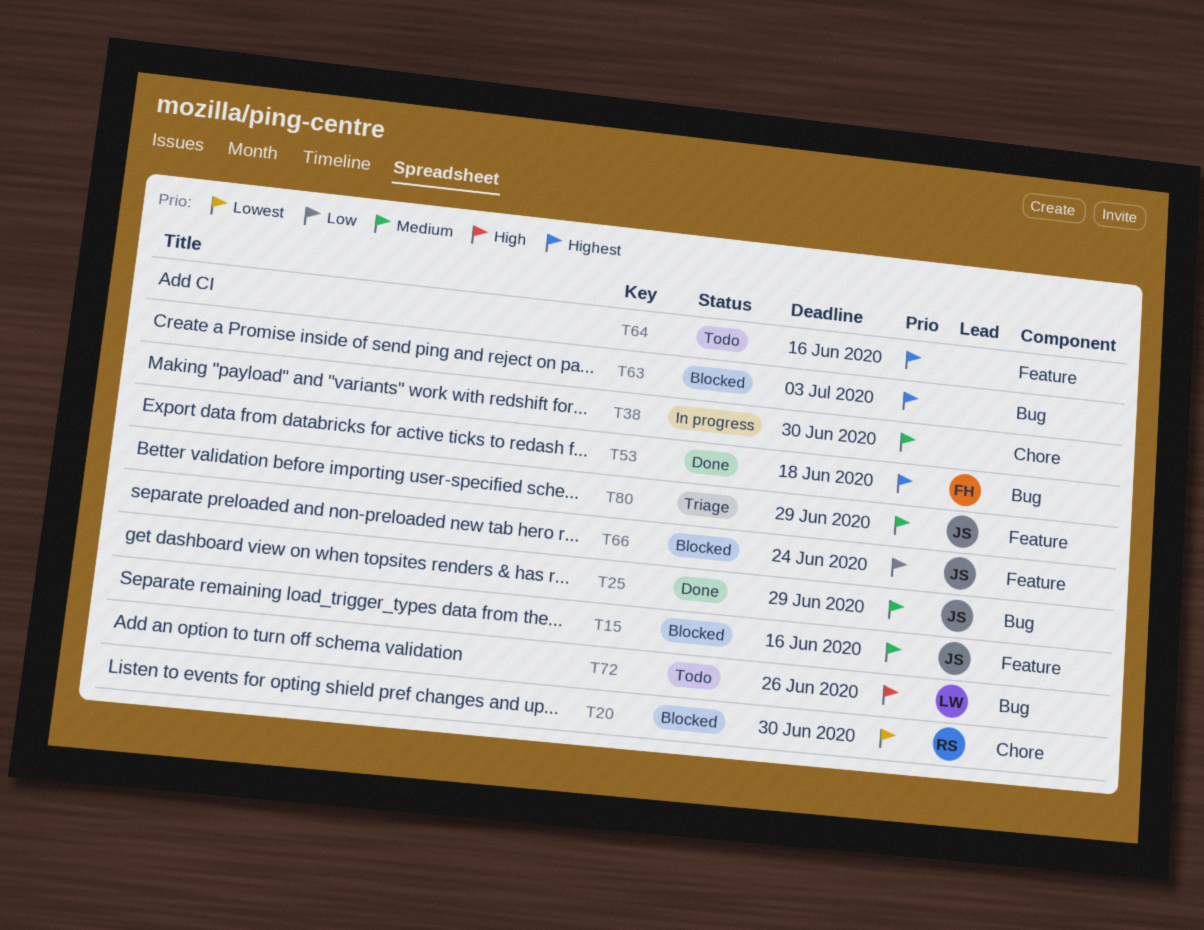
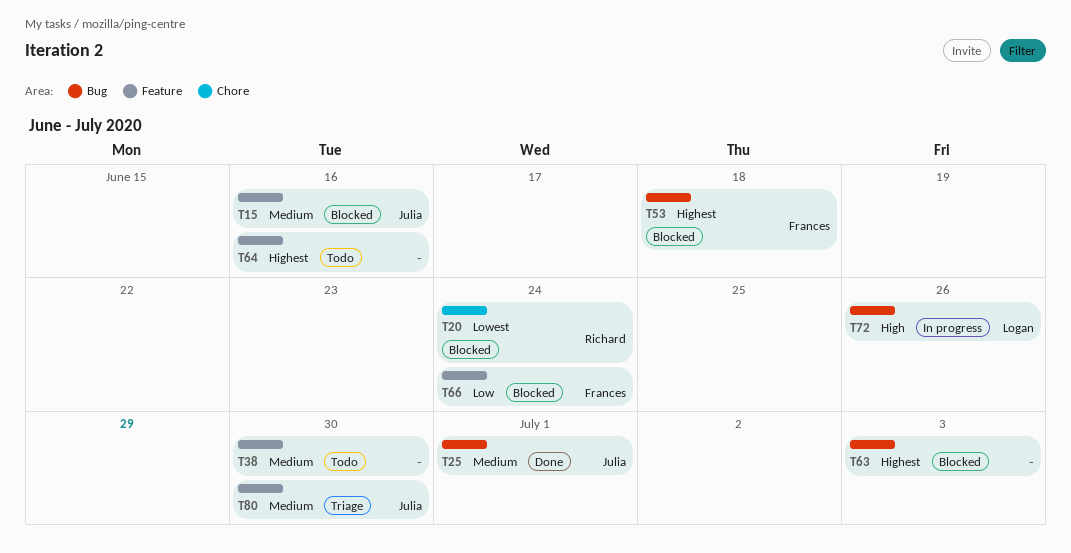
T20, due: Jun 30 -> Jun 24
T25, due: Jun 29 -> Jul 1
T38, status: In progress -> Todo
T38, label: Chore -> Feature
T53, status: Done -> Blocked
T66, owner: Julia -> Frances
T72, status: Todo -> In progress
T80, due: Jun 29 -> Jun 30

